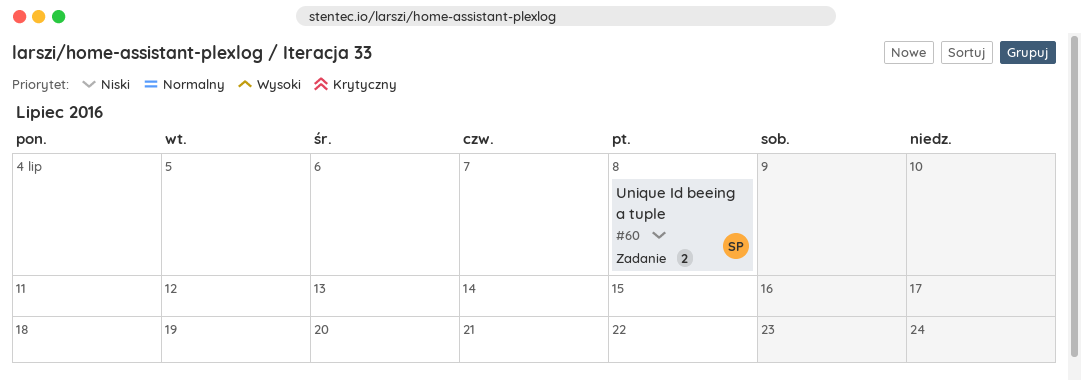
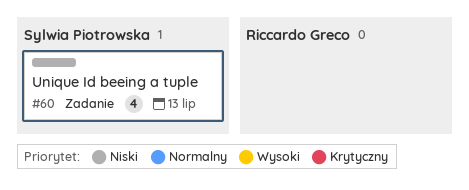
#60, estimate: 2 -> 4
#60, due: Jul 8 -> Jul 13

